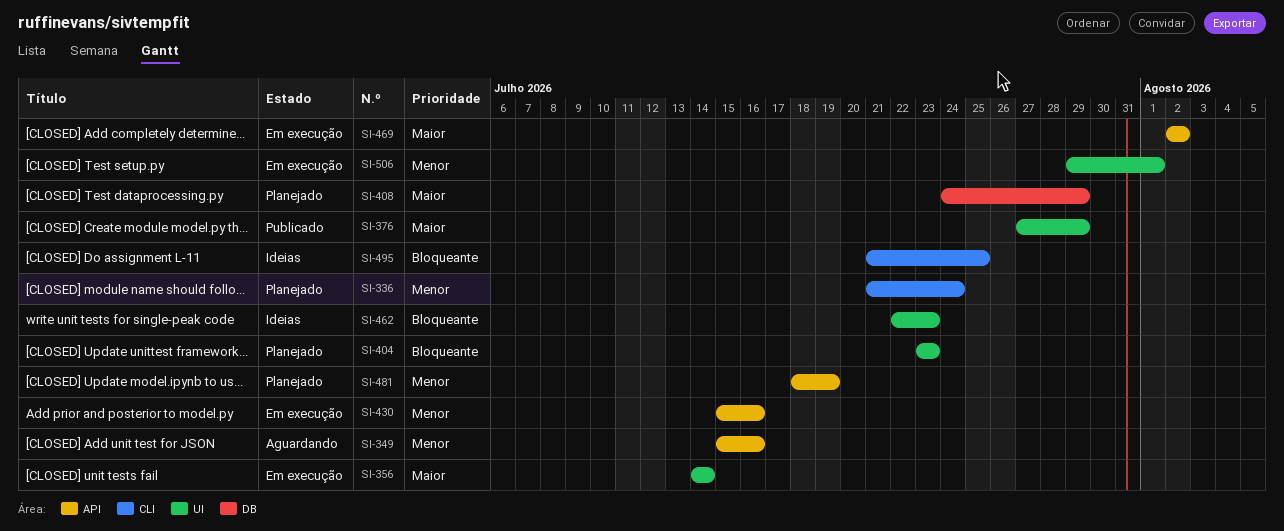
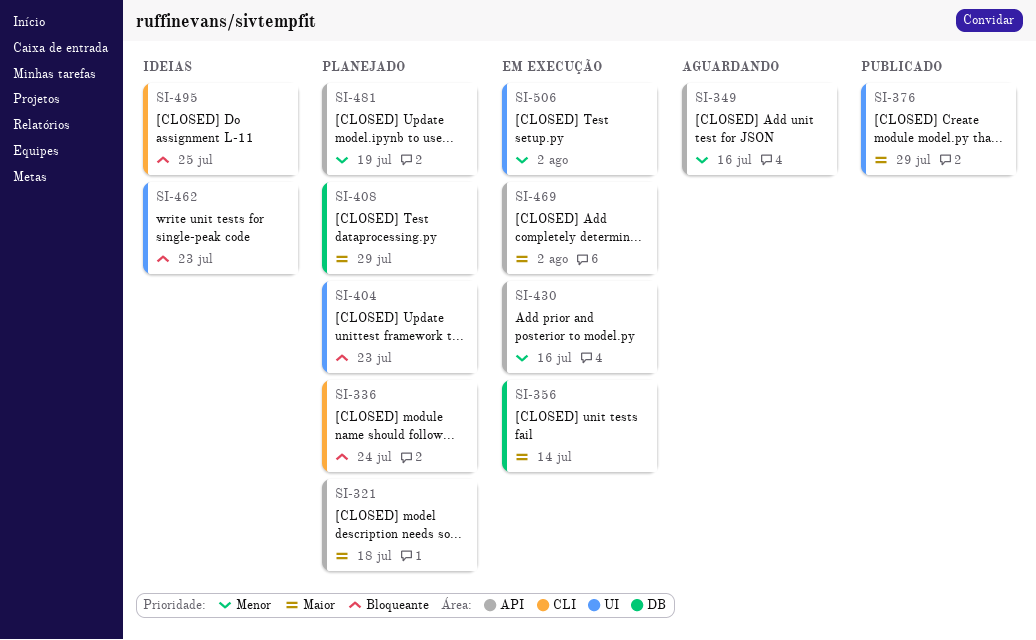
SI-321: none -> present
SI-336, priority: Menor -> Bloqueante
SI-356, label: UI -> DB
SI-506, due: Aug 1 -> Aug 2

